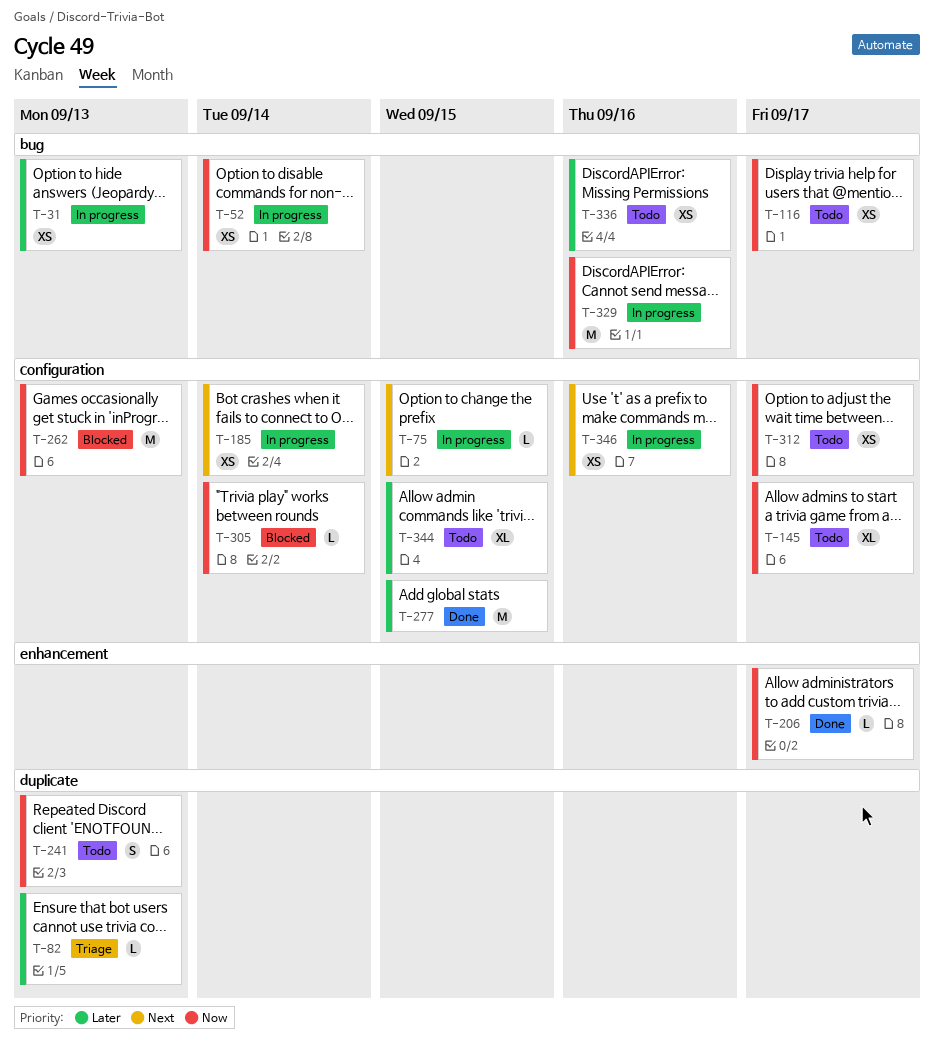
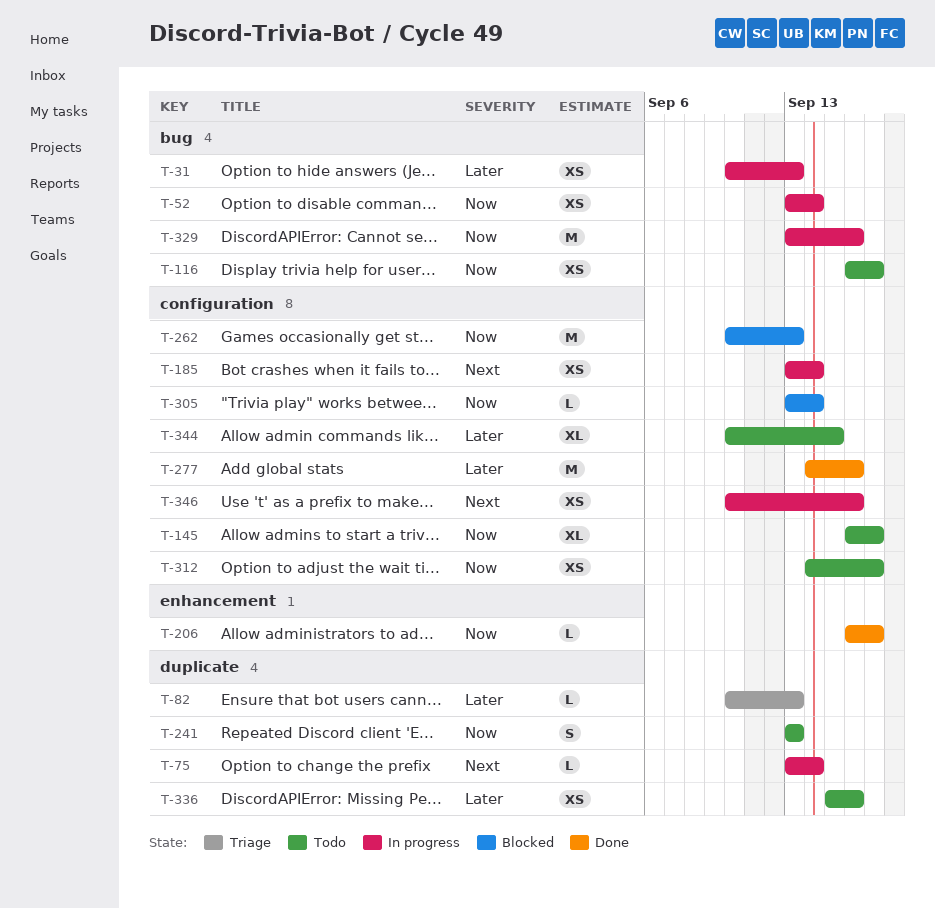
T-75, label: configuration -> duplicate
T-75, due: Sep 15 -> Sep 14
T-277, due: Sep 15 -> Sep 16
T-336, label: bug -> duplicate

